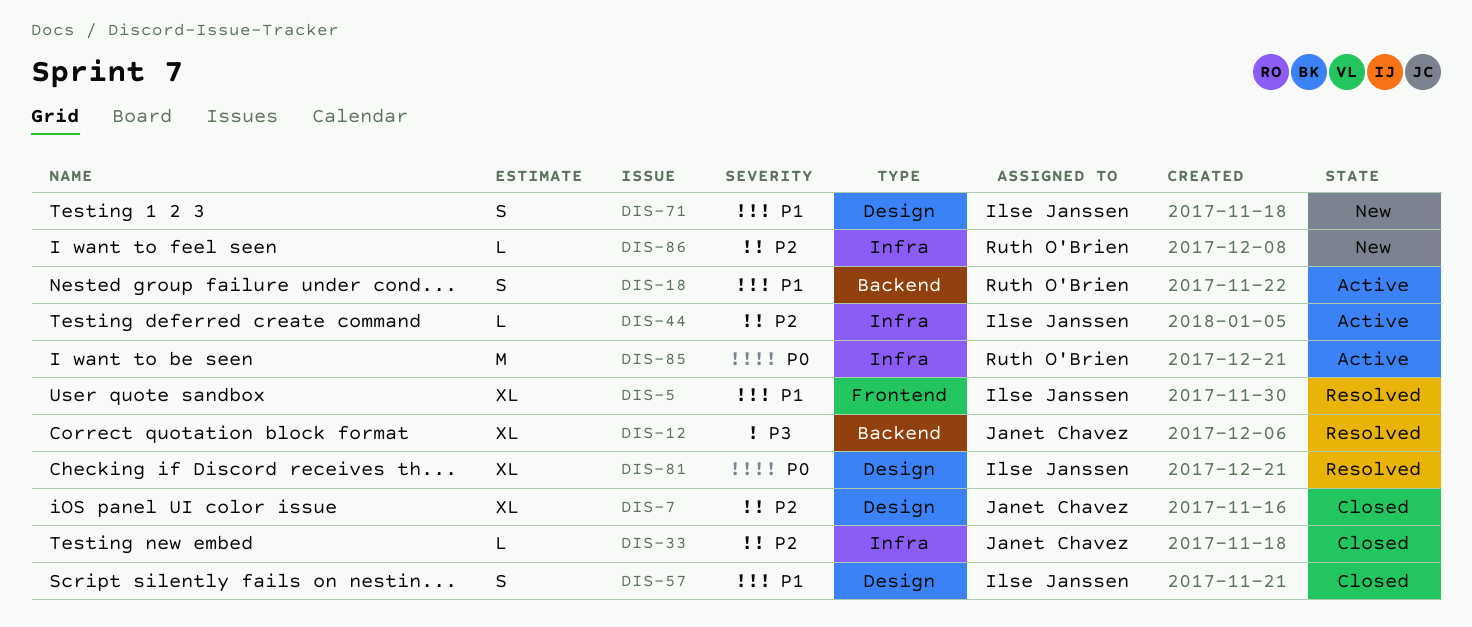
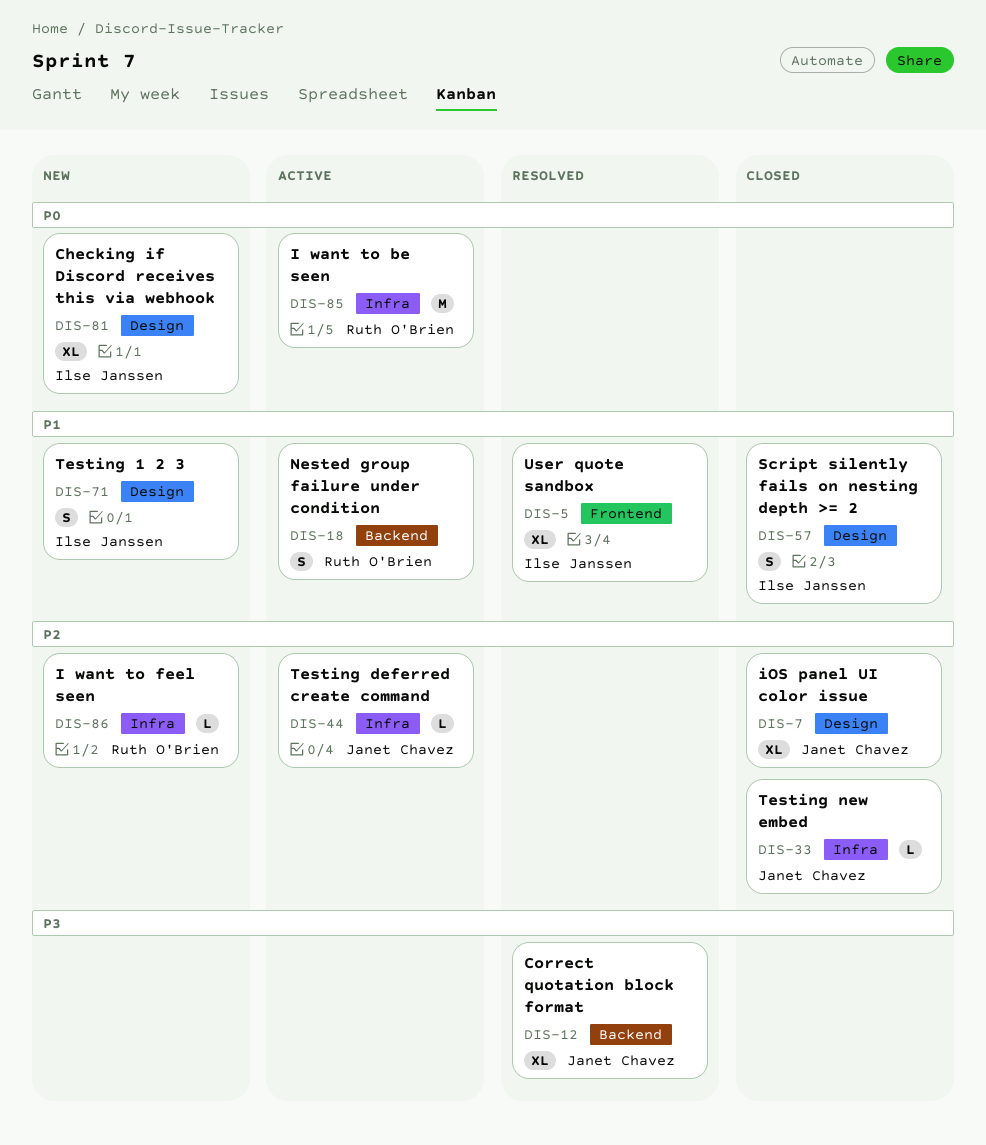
DIS-44, owner: Ilse Janssen -> Janet Chavez
DIS-81, status: Resolved -> New

